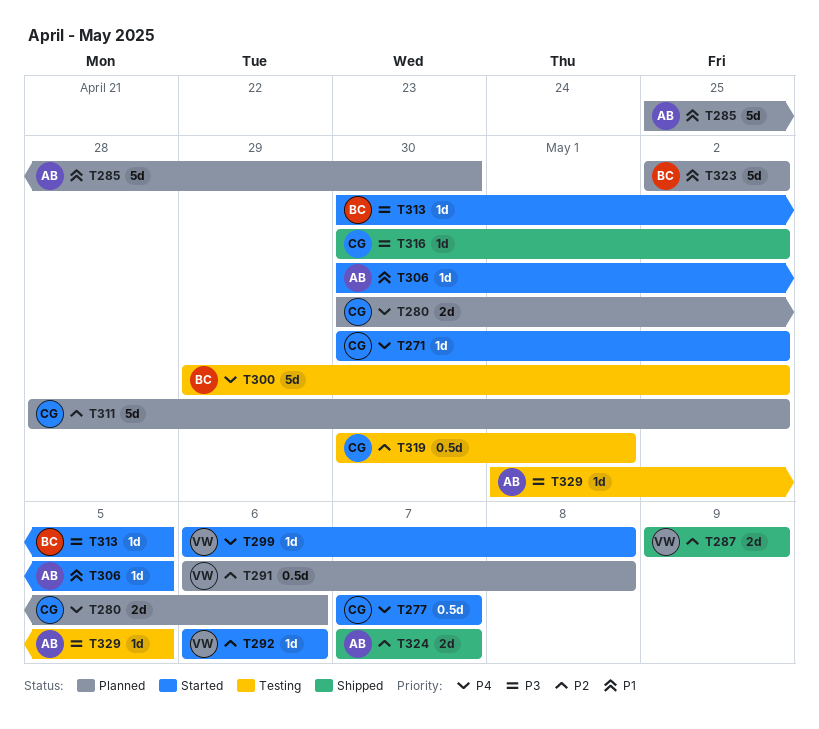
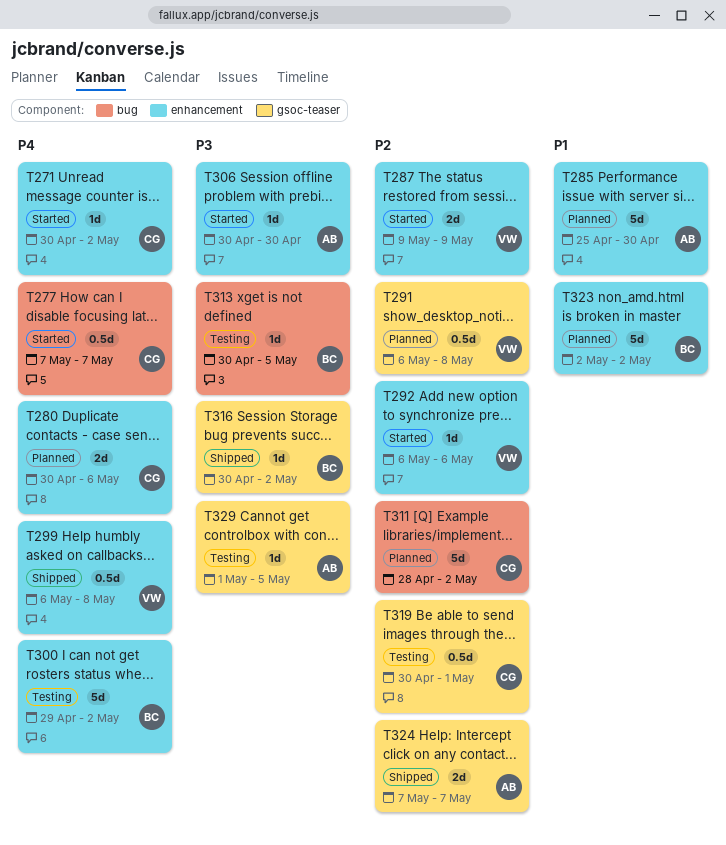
T287, status: Shipped -> Started
T299, status: Started -> Shipped
T299, estimate: 1d -> 0.5d
T306, priority: P1 -> P3
T306, due: May 5 -> Apr 30
T313, status: Started -> Testing
T316, owner: CG -> BC

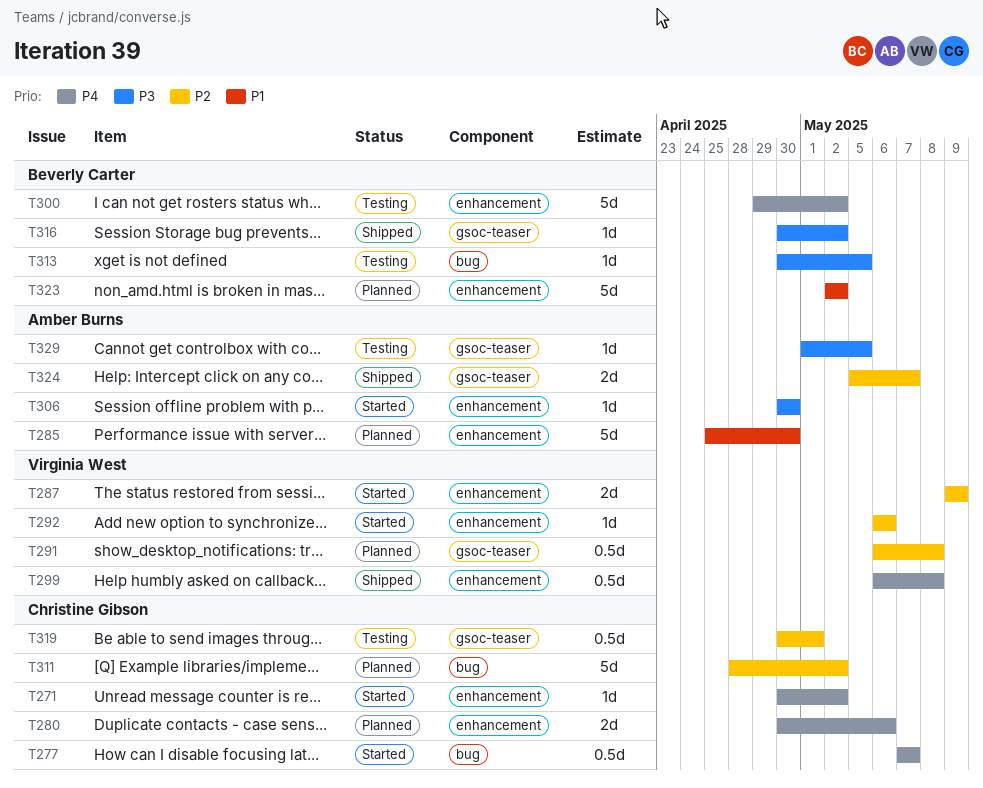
T324, start: May 7 -> May 5

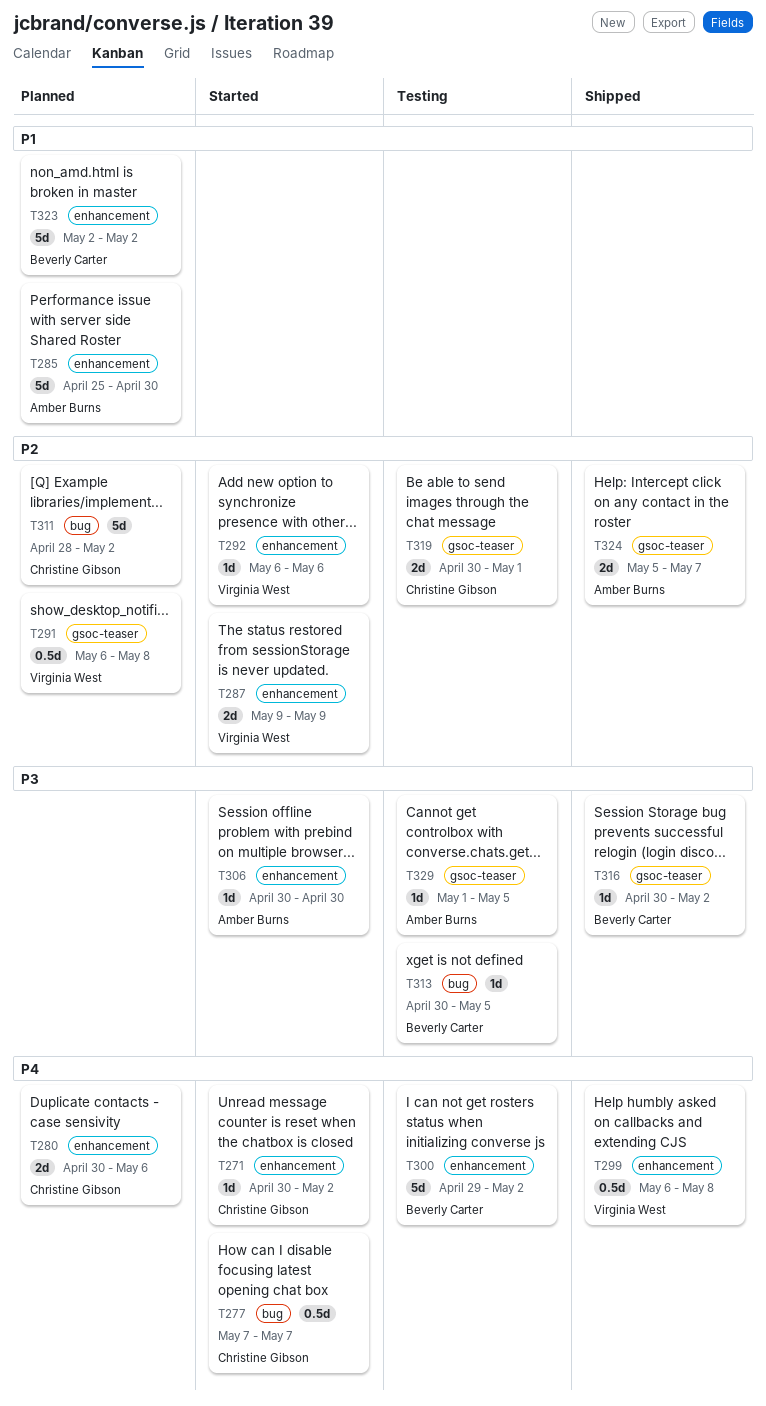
T319, estimate: 0.5d -> 2d

